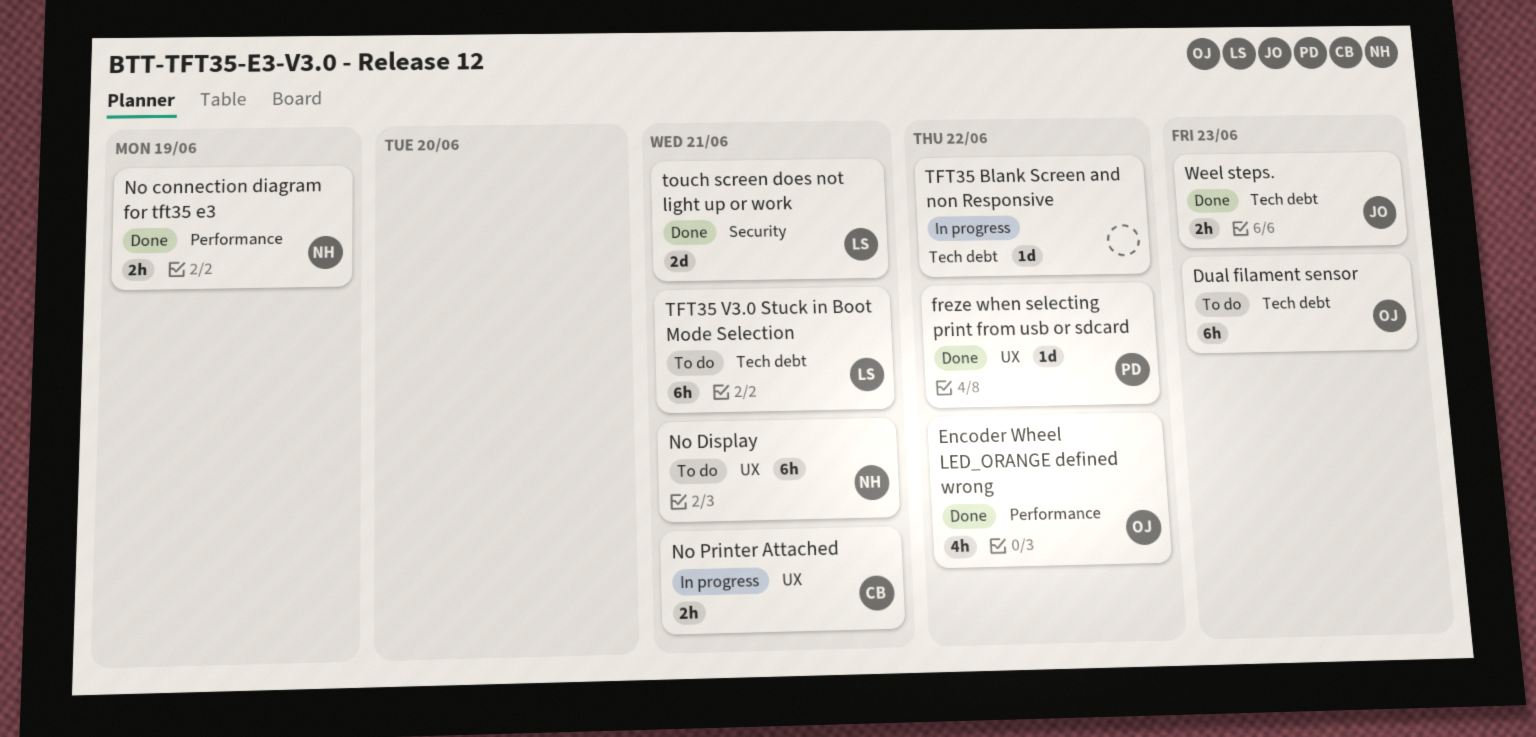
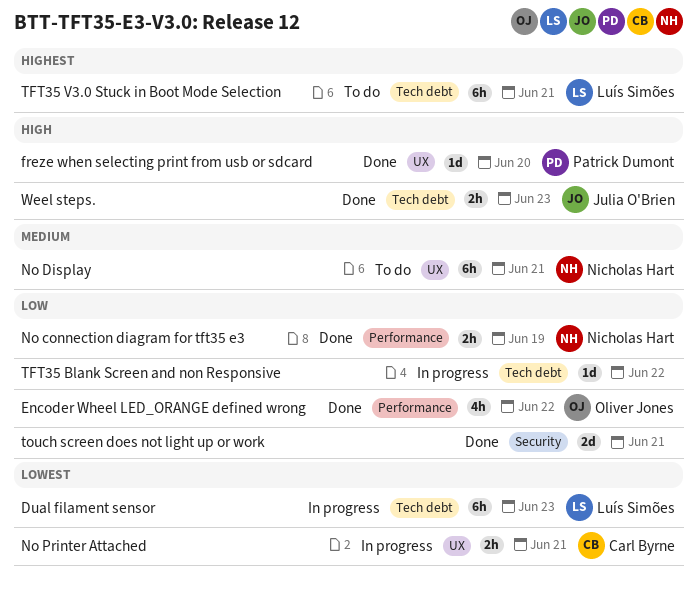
Dual filament sensor, status: To do -> In progress
Dual filament sensor, owner: Oliver Jones -> Luís Simões
freze when selecting print from usb or sdcard, due: Jun 22 -> Jun 20
touch screen does not light up or work, owner: Luís Simões -> none

